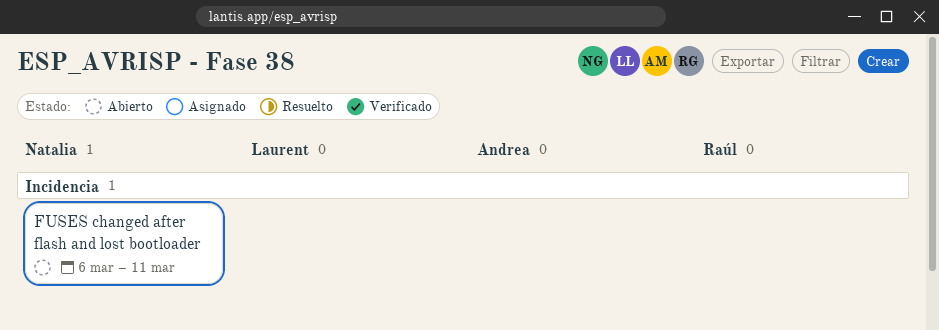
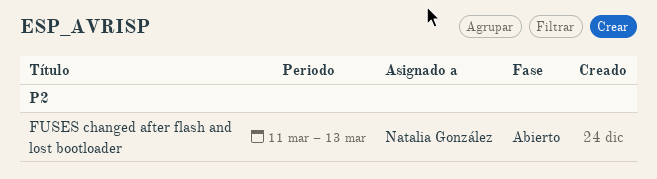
FUSES changed after flash and lost bootloader, start: Mar 6 -> Mar 11
FUSES changed after flash and lost bootloader, due: Mar 11 -> Mar 13

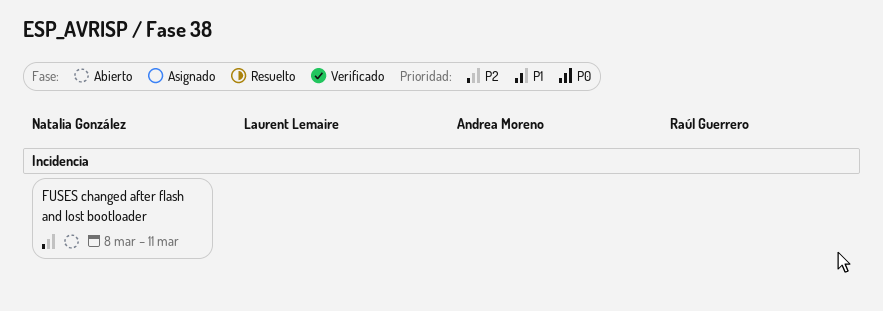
FUSES changed after flash and lost bootloader, start: Mar 11 -> Mar 8
FUSES changed after flash and lost bootloader, due: Mar 13 -> Mar 11

